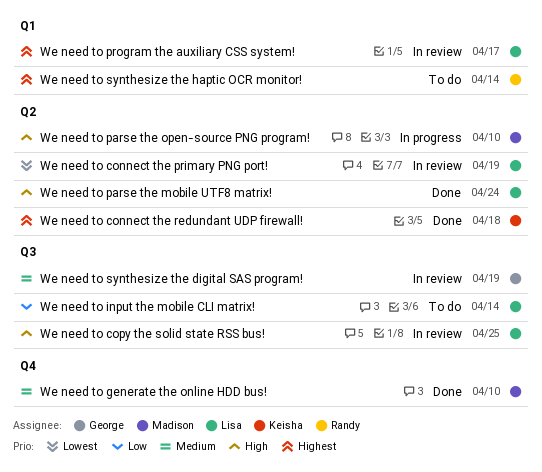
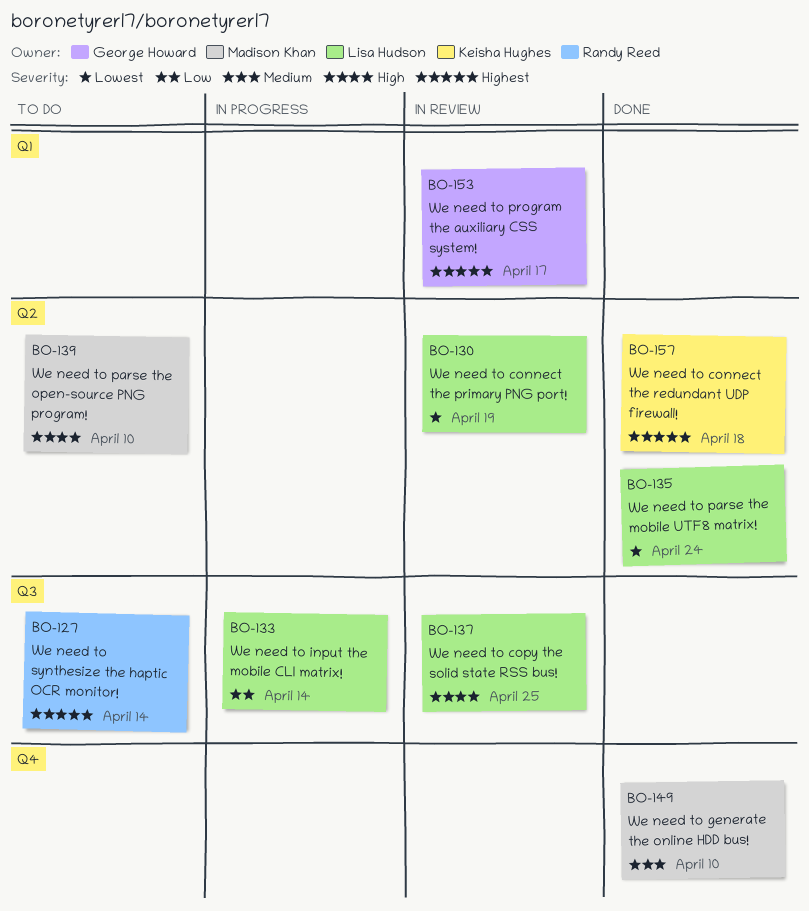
We need to input the mobile CLI matrix!, status: To do -> In progress
We need to parse the mobile UTF8 matrix!, priority: High -> Lowest
We need to parse the open-source PNG program!, status: In progress -> To do
We need to program the auxiliary CSS system!, owner: Lisa Hudson -> George Howard
We need to synthesize the digital SAS program!: present -> none
We need to synthesize the haptic OCR monitor!, label: Q1 -> Q3

